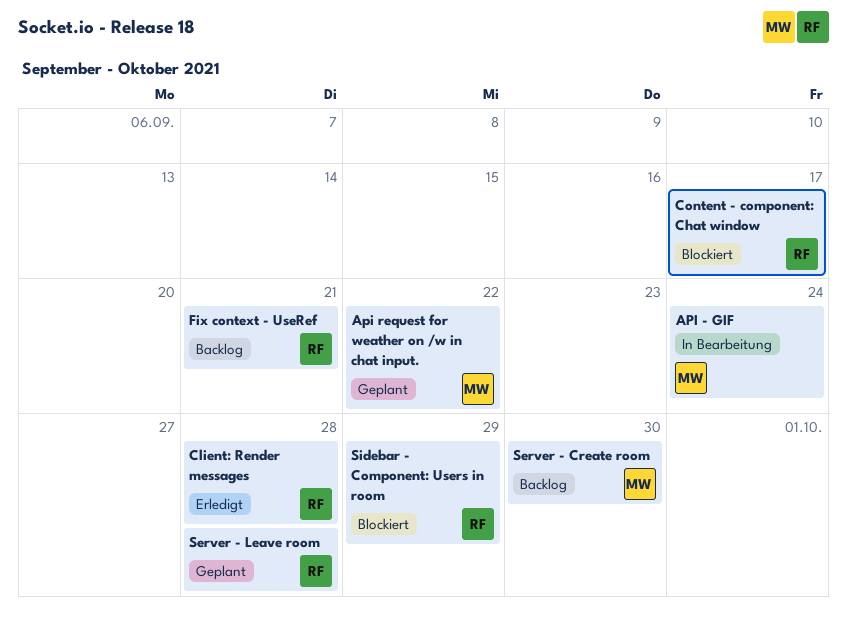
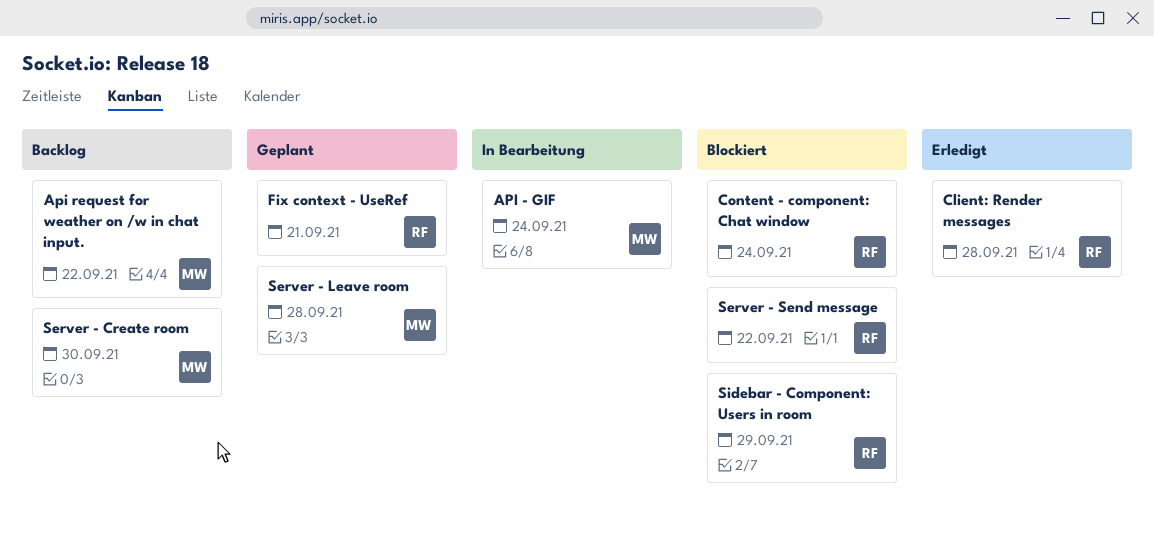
Api request for weather on /w in chat input., status: Geplant -> Backlog
Content - component: Chat window, due: Sep 17 -> Sep 24
Fix context - UseRef, status: Backlog -> Geplant
Server - Leave room, owner: RF -> MW
Server - Send message: none -> present

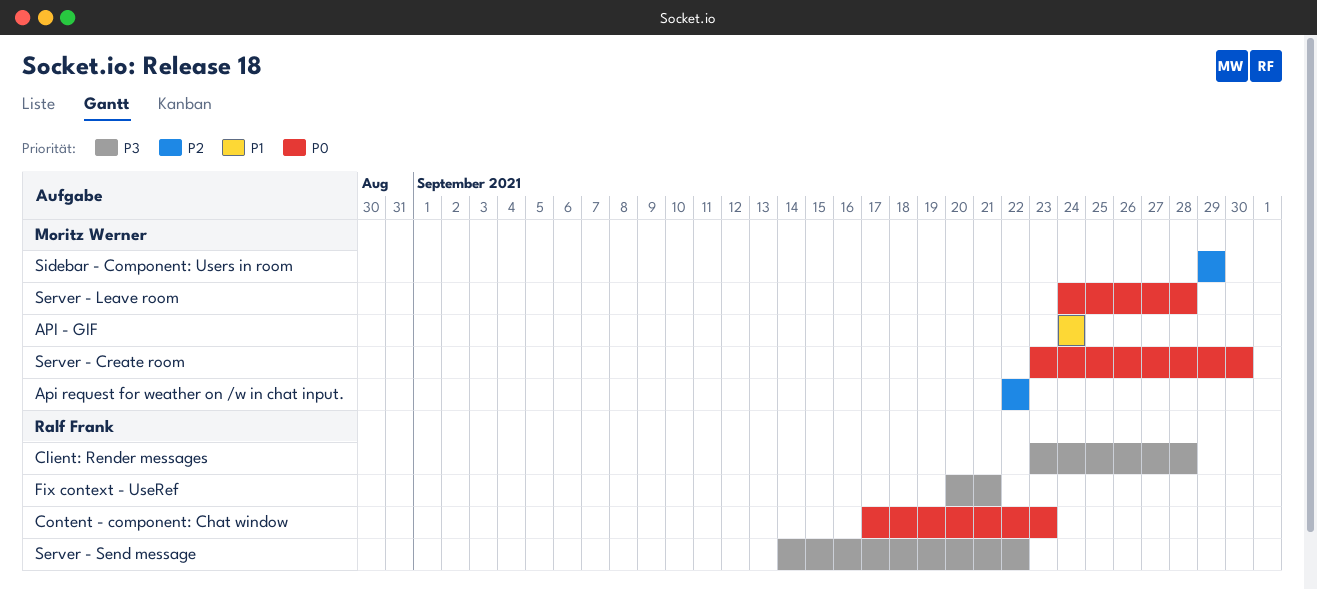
Content - component: Chat window, due: Sep 24 -> Sep 23
Sidebar - Component: Users in room, owner: Ralf Frank -> Moritz Werner

